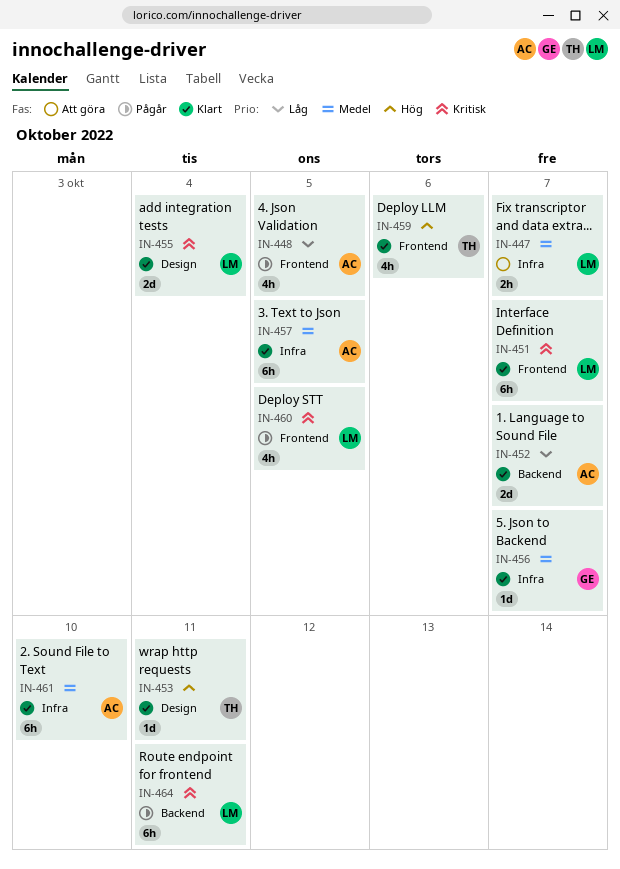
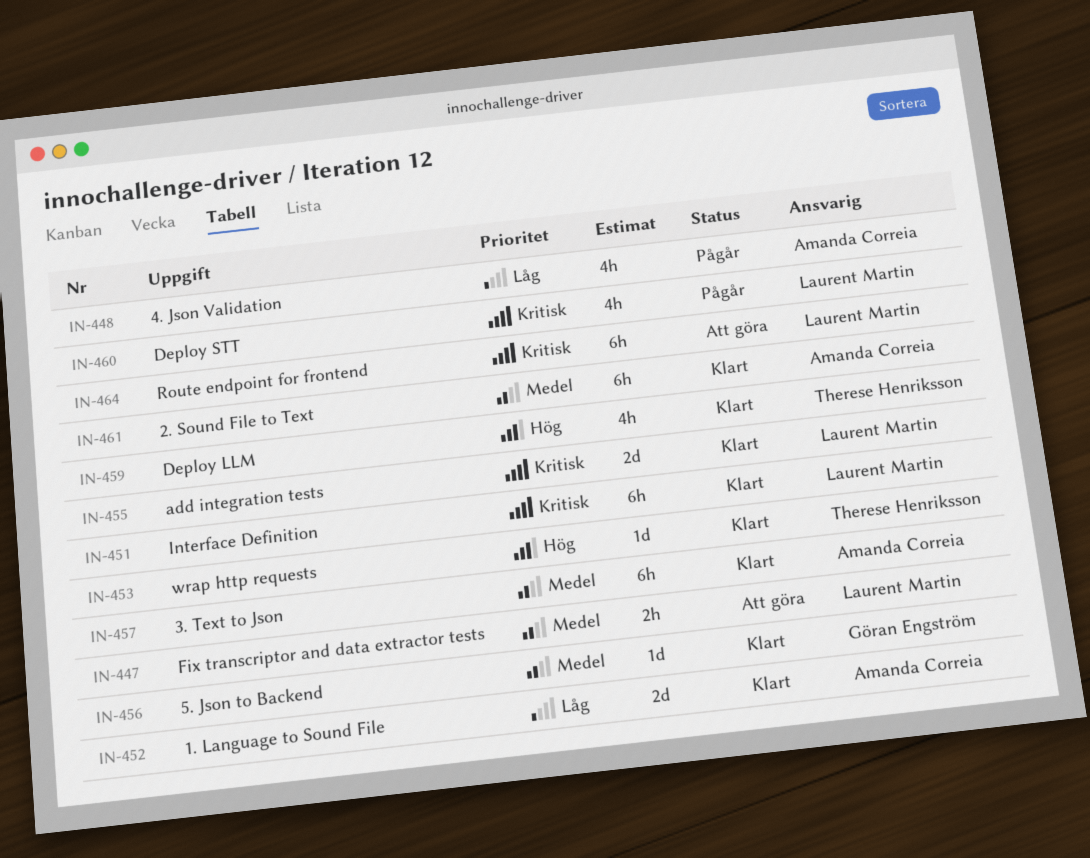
IN-464, status: Pågår -> Att göra

